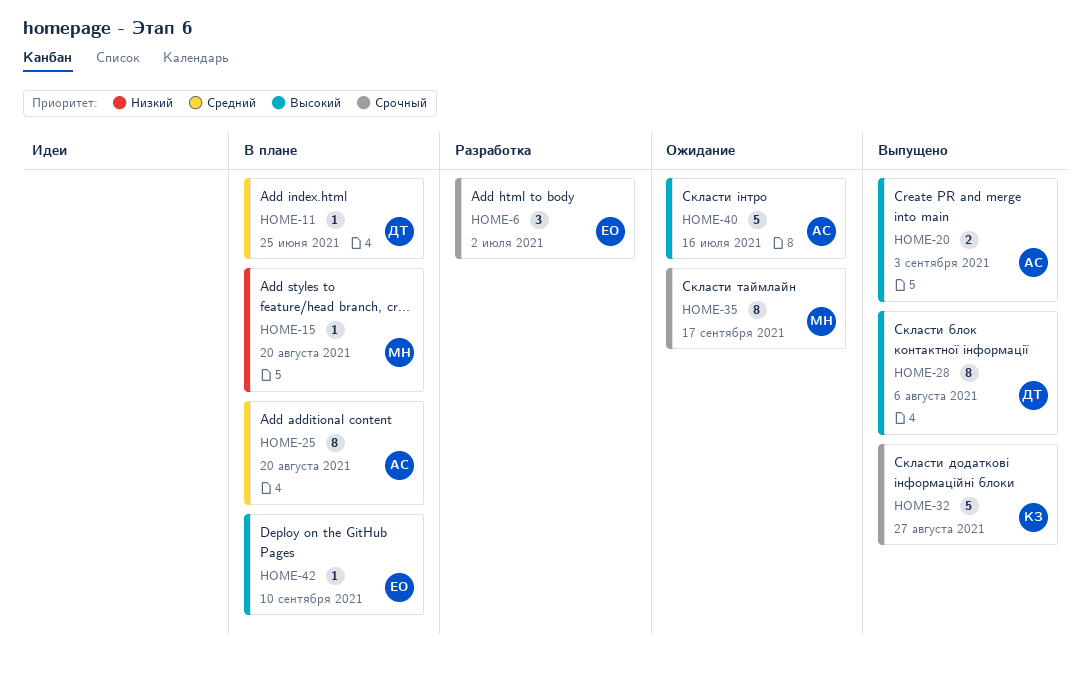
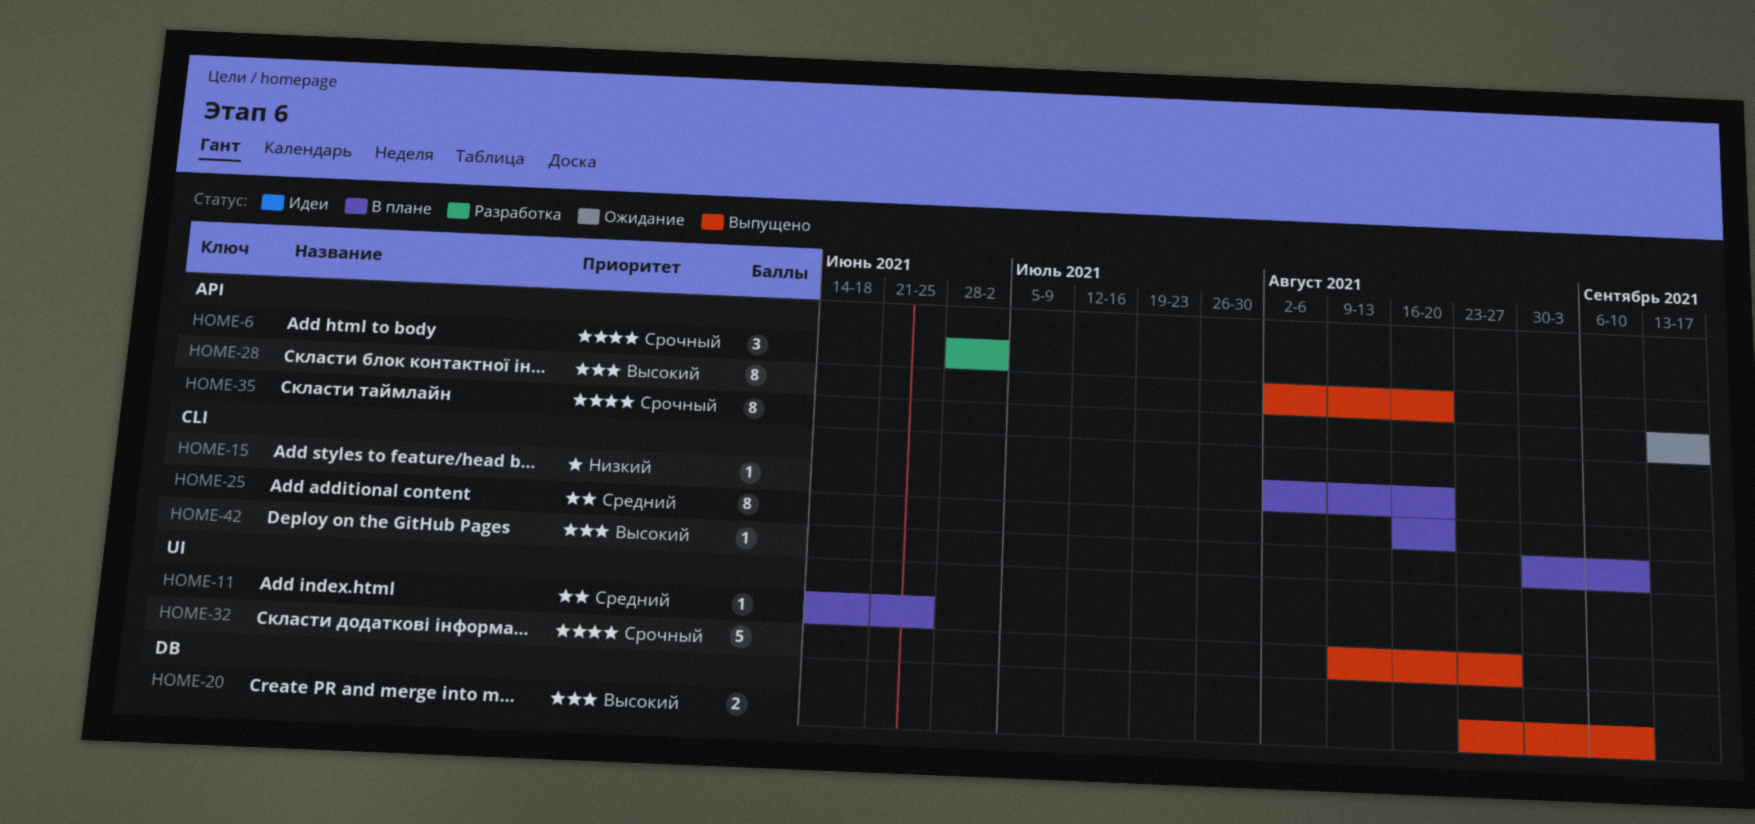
HOME-20, due: Sep 3 -> Sep 10
HOME-28, due: Aug 6 -> Aug 20
HOME-40: present -> none

